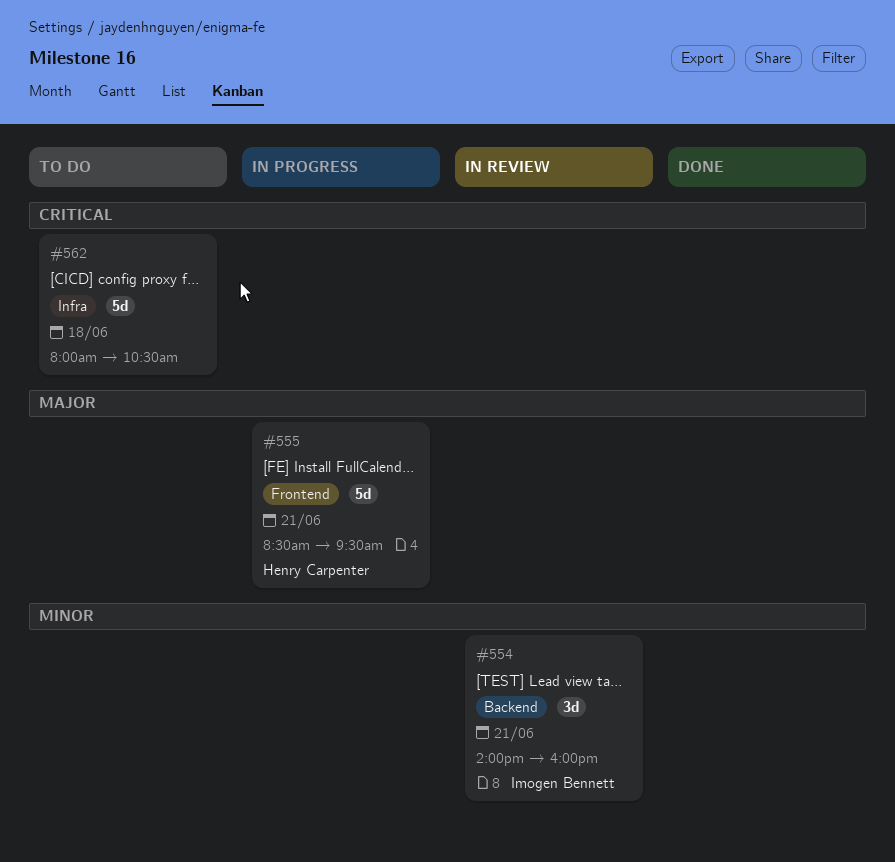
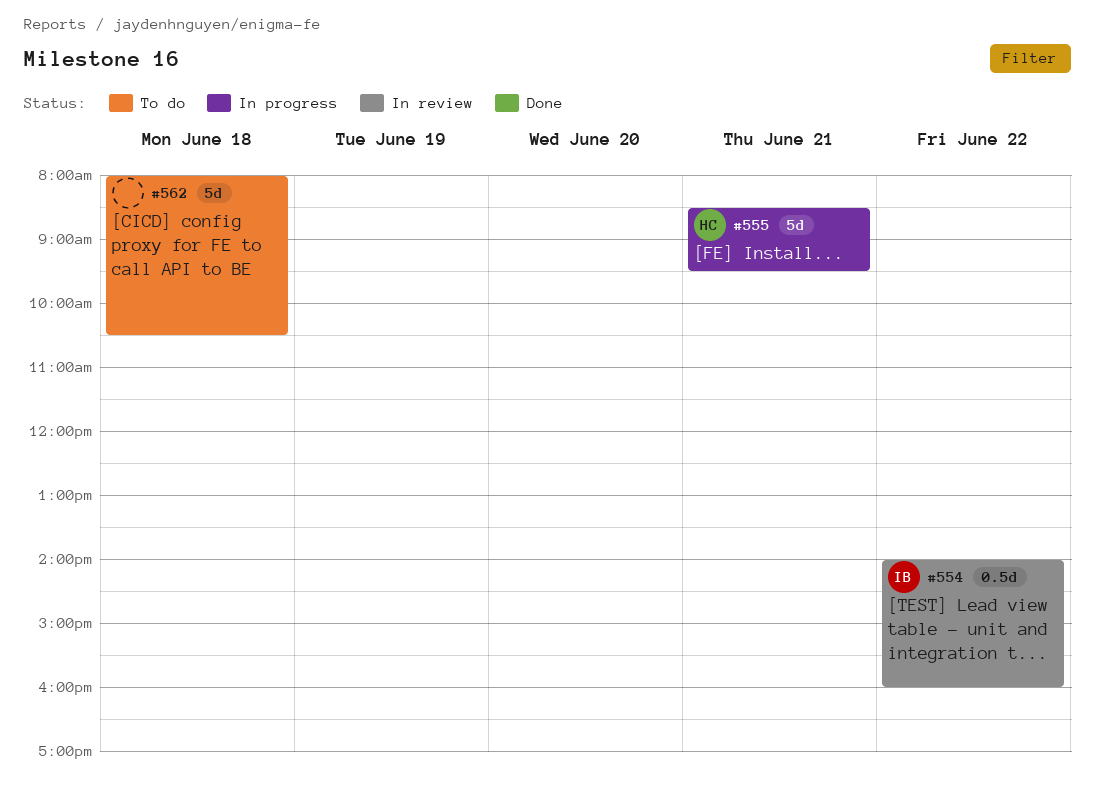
#554, estimate: 3d -> 0.5d
#554, day: Jun 21 -> Jun 22

